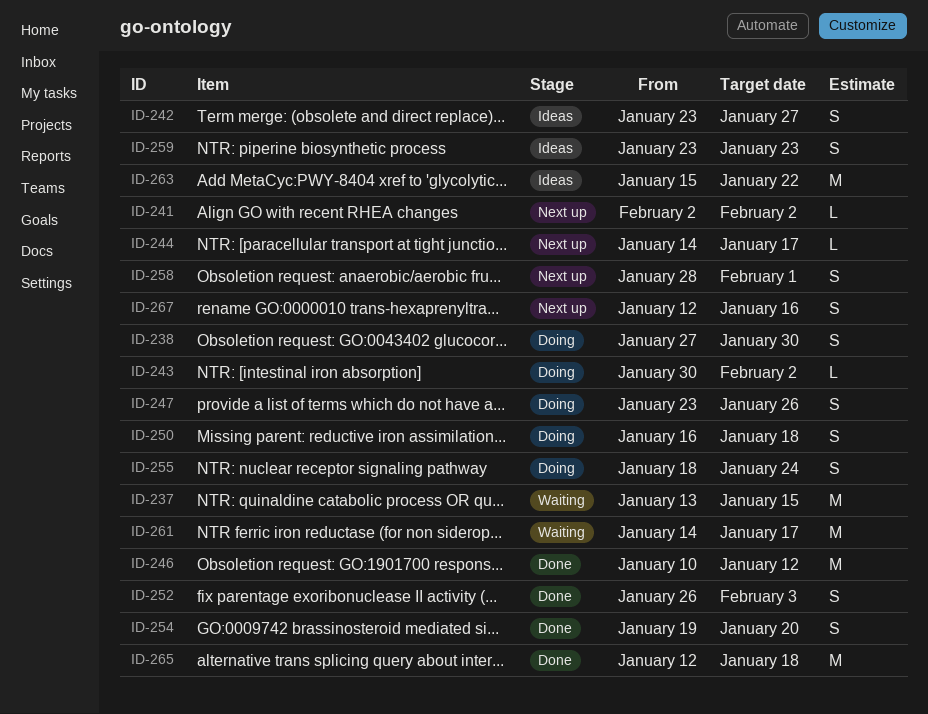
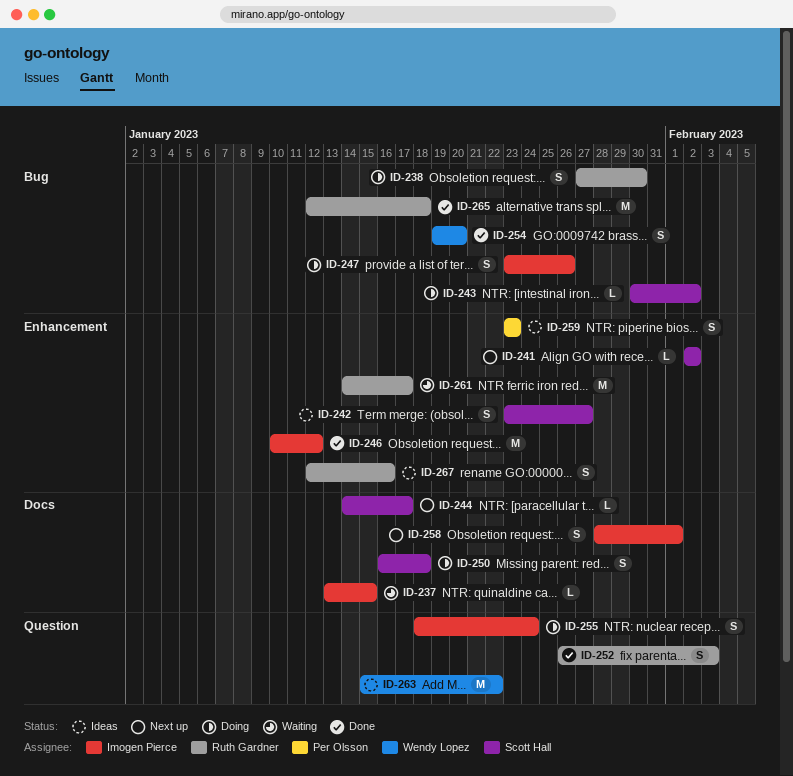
ID-237, estimate: M -> L
ID-267, status: Next up -> Ideas

